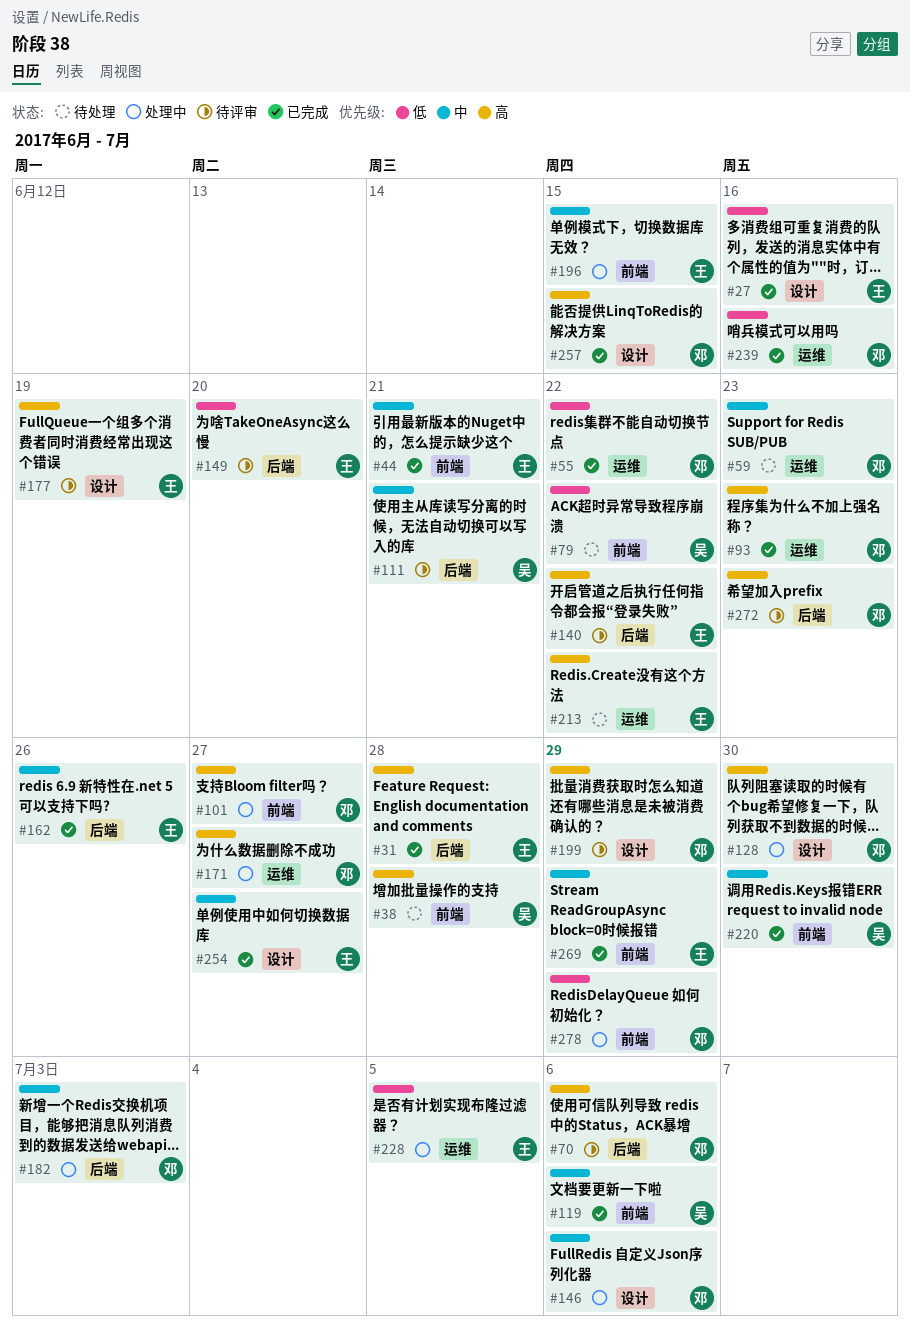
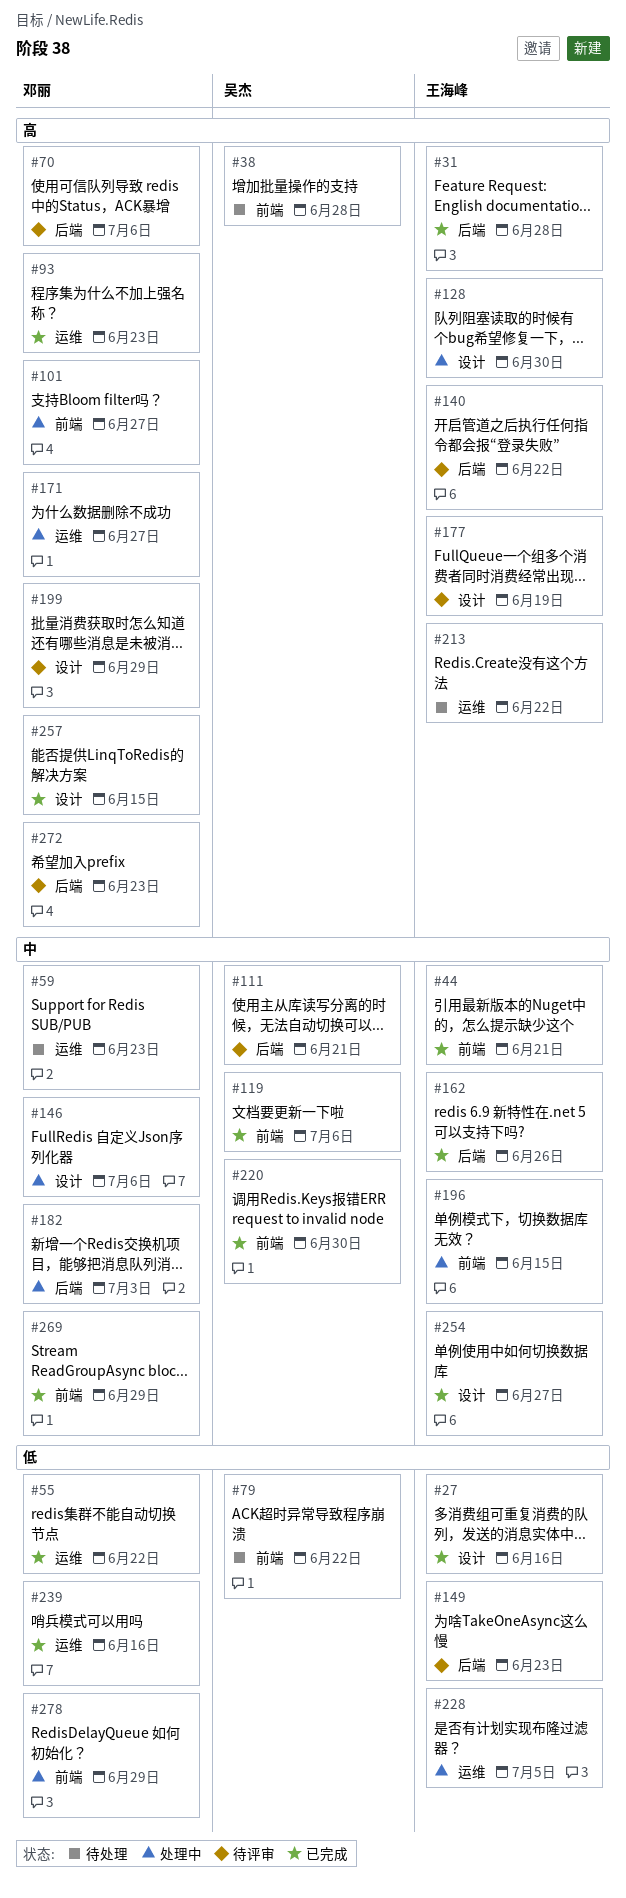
#128, owner: 邓丽 -> 王海峰
#149, due: Jun 20 -> Jun 23
#269, owner: 王海峰 -> 邓丽

